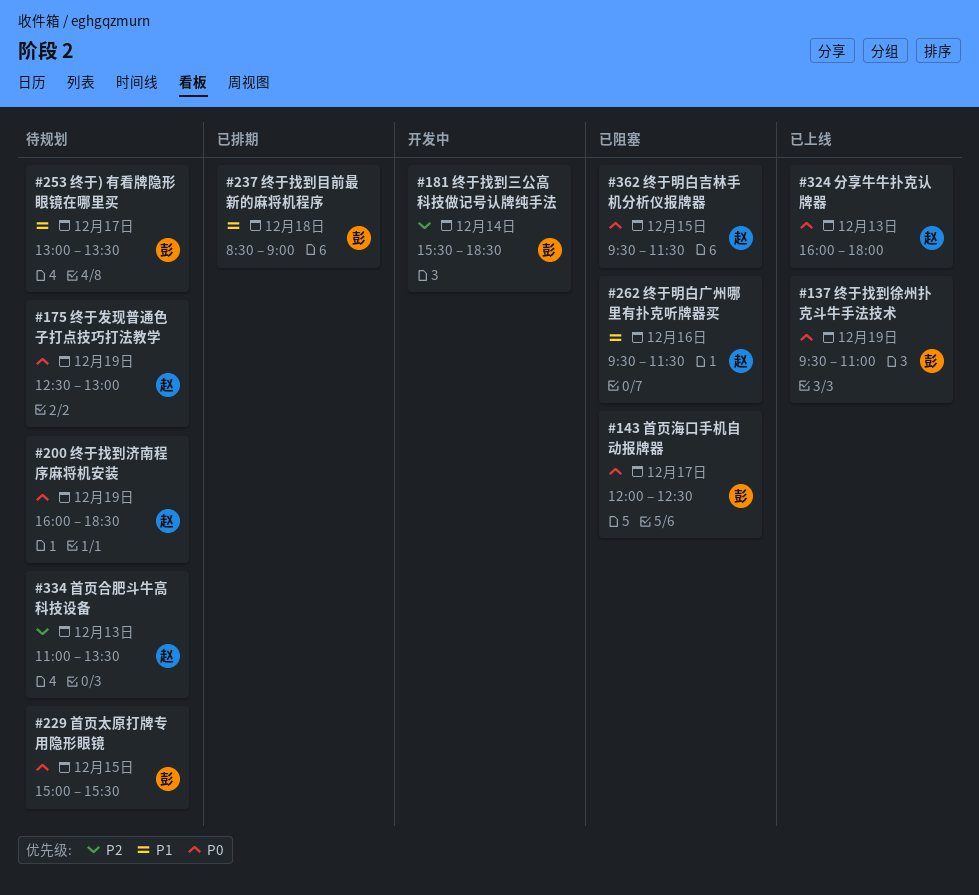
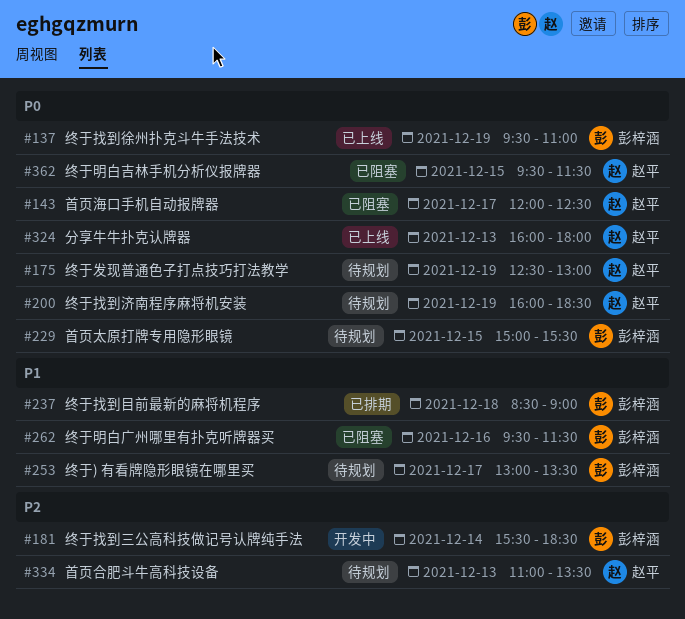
#143, owner: 彭梓涵 -> 赵平
#262, owner: 赵平 -> 彭梓涵

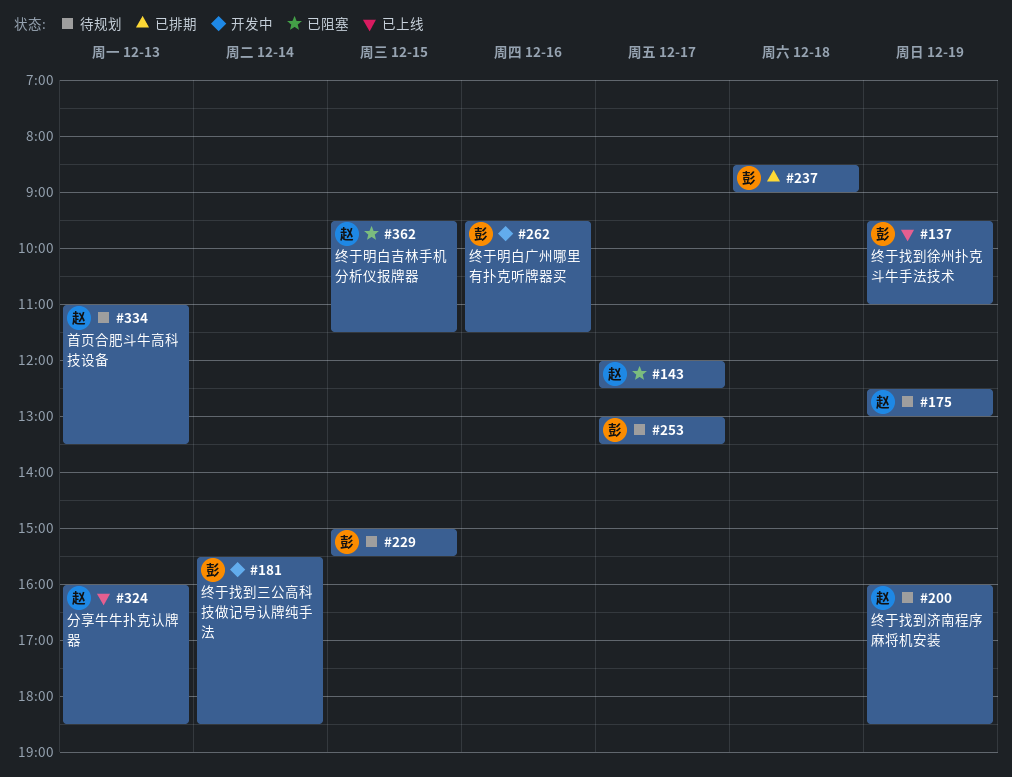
#262, status: 已阻塞 -> 开发中
#324, ends: 18:00 -> 18:30

